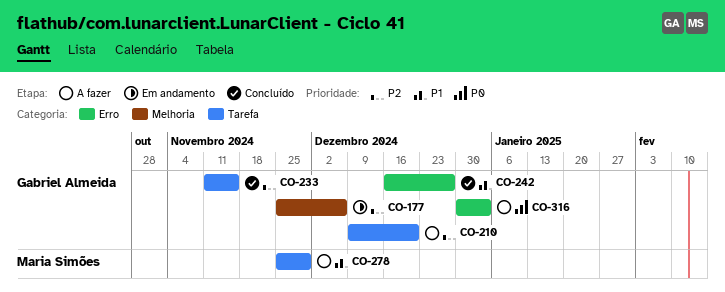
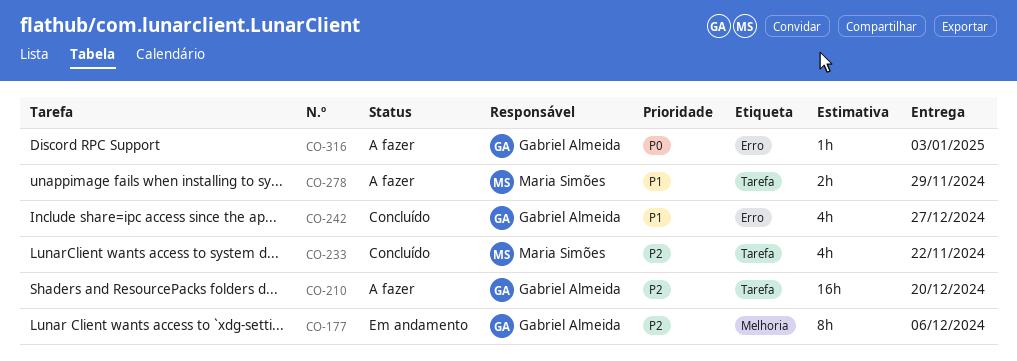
CO-233, owner: Gabriel Almeida -> Maria Simões
CO-233, due: Nov 15 -> Nov 22

